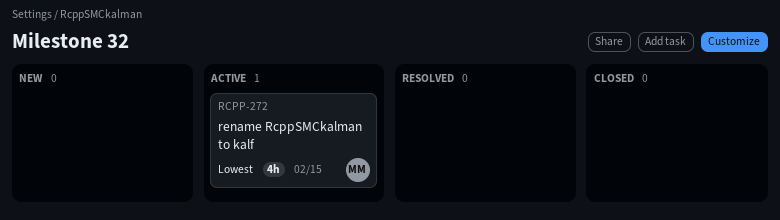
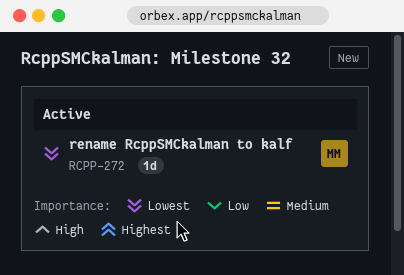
RCPP-272, estimate: 4h -> 1d

